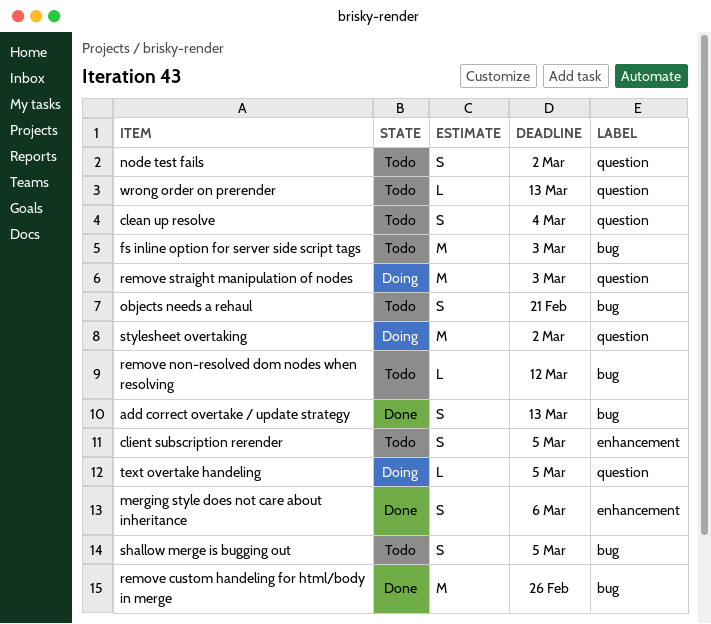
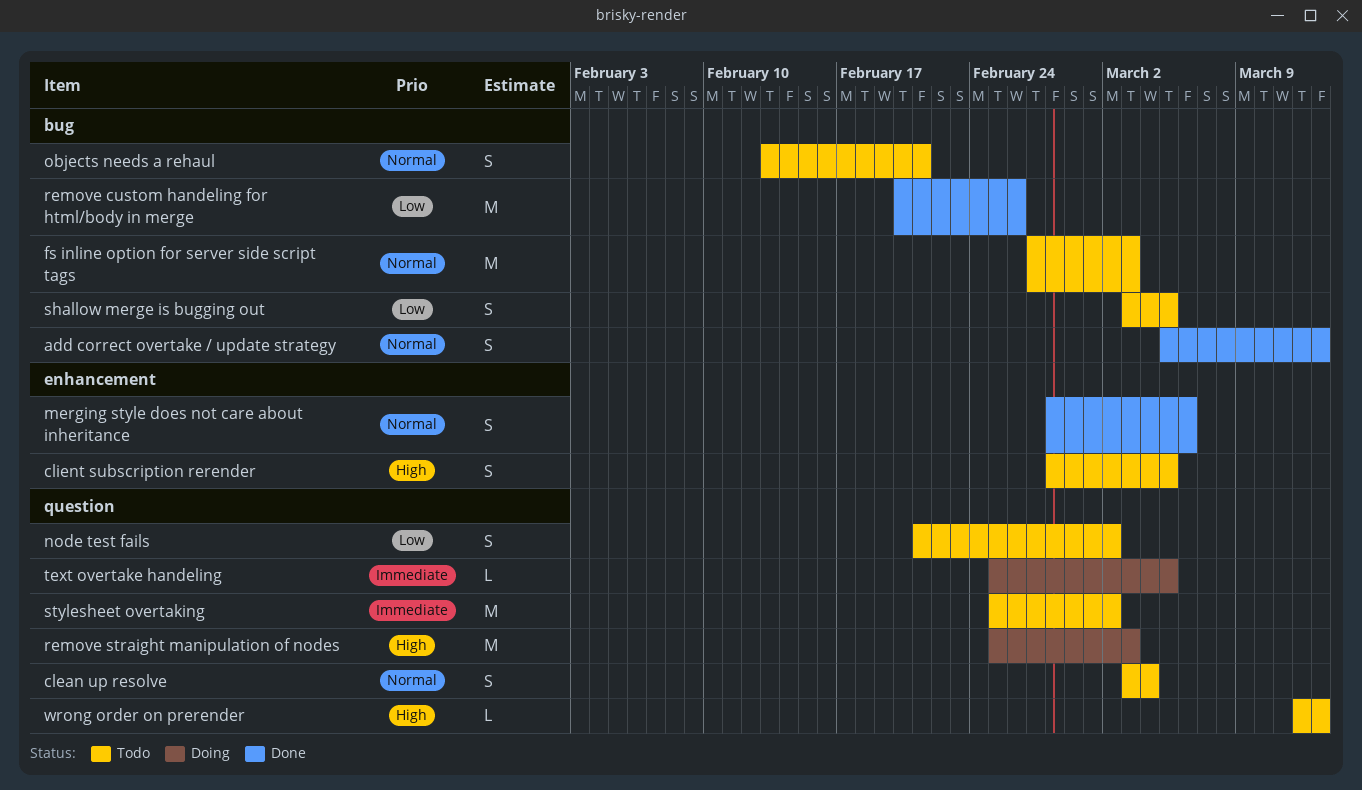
remove non-resolved dom nodes when resolving: present -> none
stylesheet overtaking, status: Doing -> Todo

